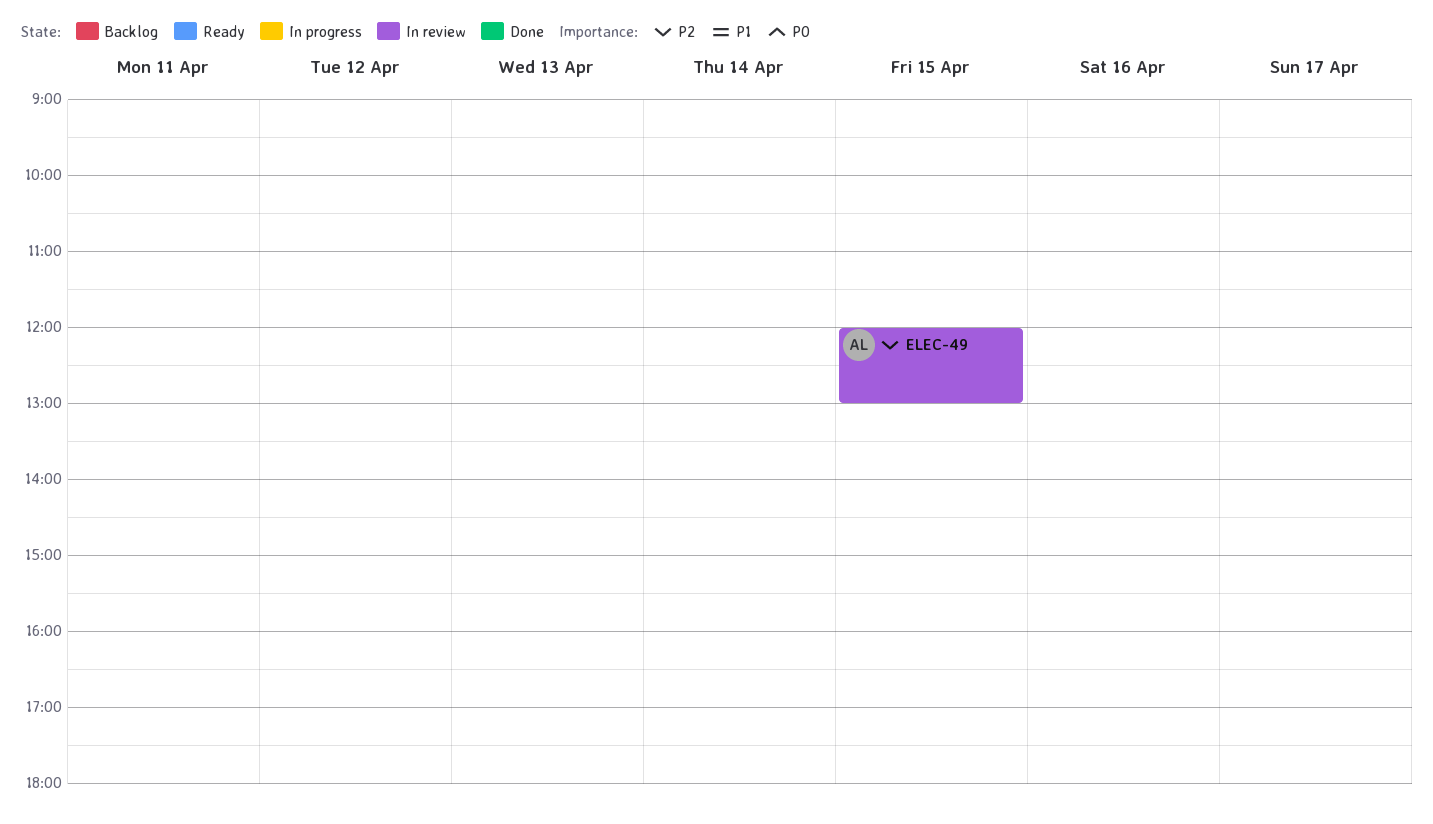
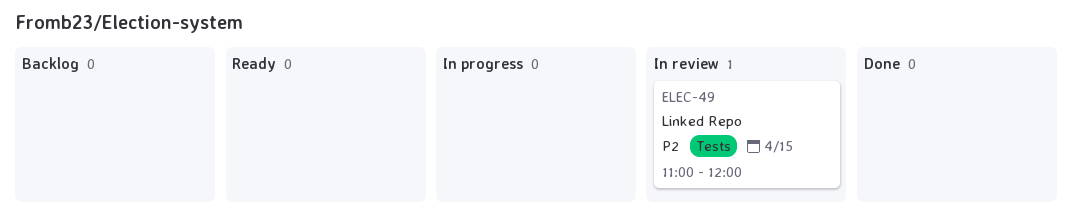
ELEC-49, begins: 12:00 -> 11:00
ELEC-49, ends: 13:00 -> 12:00

